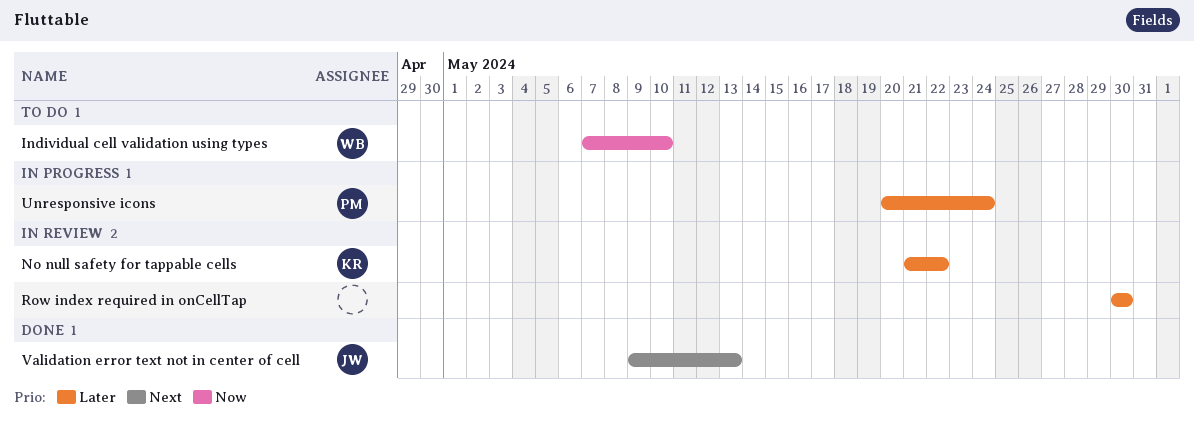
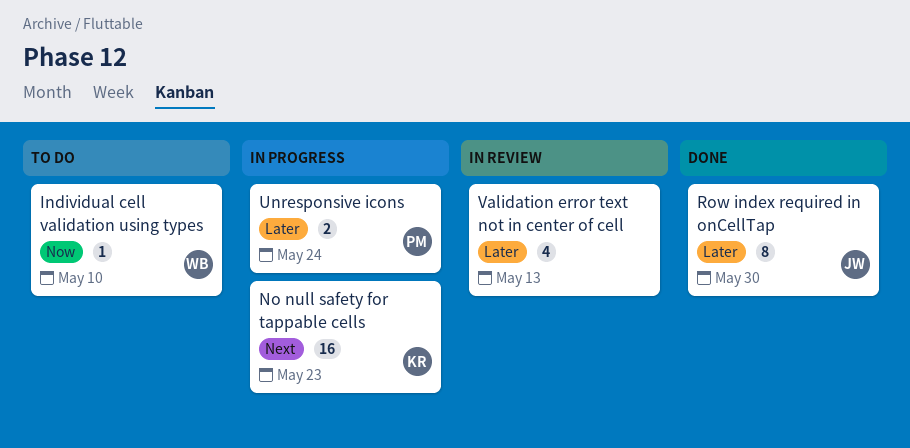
No null safety for tappable cells, status: In review -> In progress
No null safety for tappable cells, priority: Later -> Next
No null safety for tappable cells, due: May 22 -> May 23
Row index required in onCellTap, status: In review -> Done
Row index required in onCellTap, owner: none -> JW
Validation error text not in center of cell, status: Done -> In review
Validation error text not in center of cell, owner: JW -> none
Validation error text not in center of cell, priority: Next -> Later

